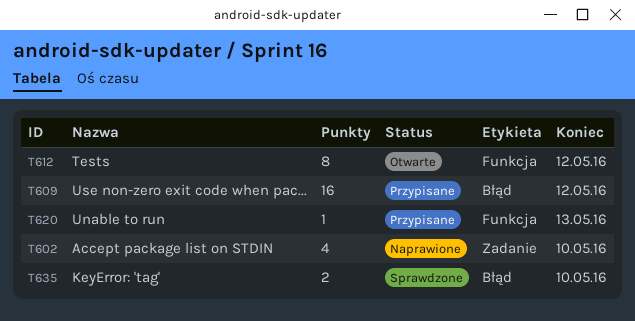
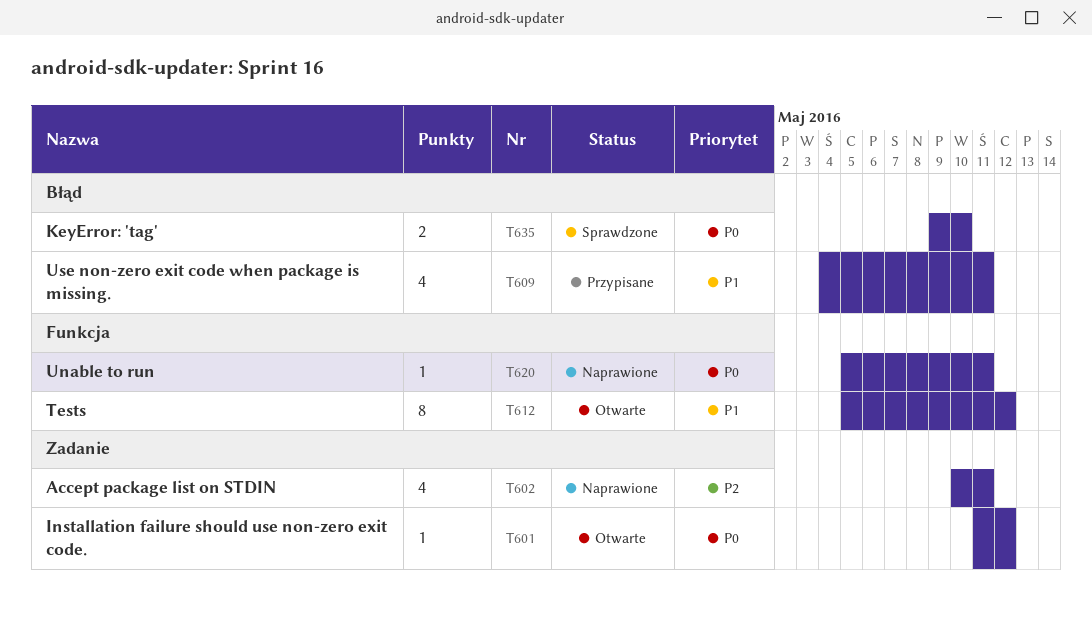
T601: none -> present
T602, due: May 10 -> May 11
T609, estimate: 16 -> 4
T609, due: May 12 -> May 11
T620, status: Przypisane -> Naprawione
T620, due: May 13 -> May 11

